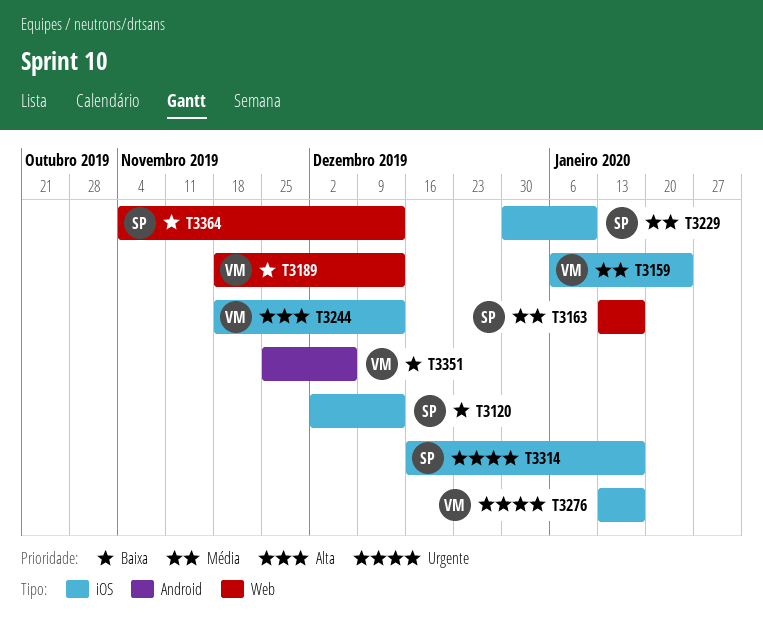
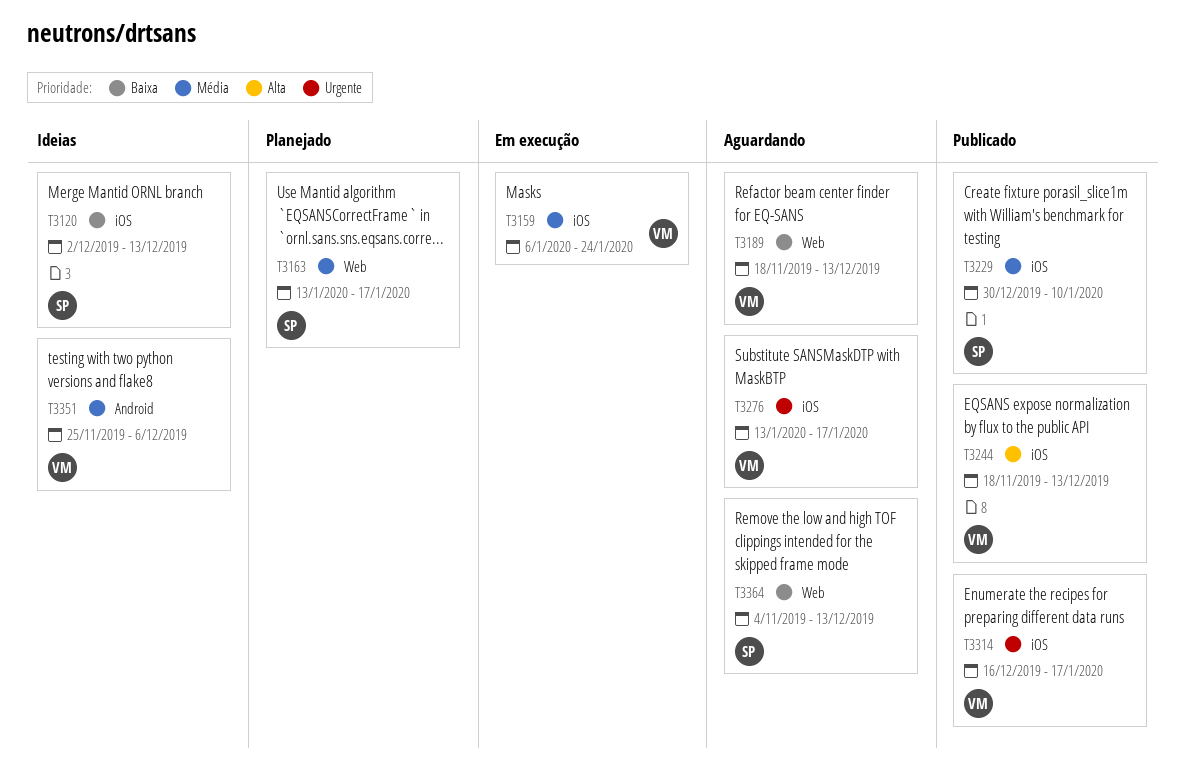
T3314, owner: SP -> VM
T3351, priority: Baixa -> Média

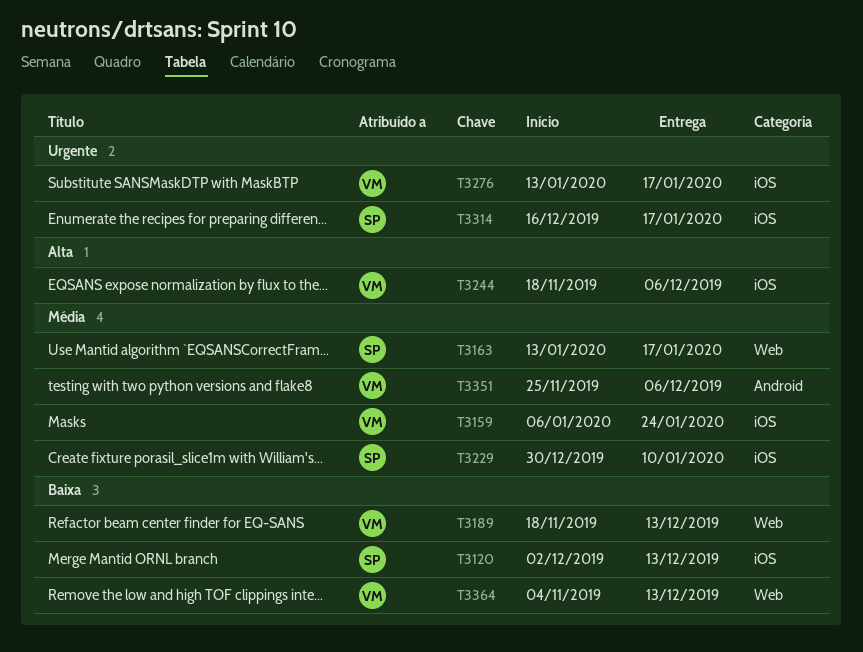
T3244, due: Dec 13 -> Dec 6
T3314, owner: VM -> SP
T3364, owner: SP -> VM

